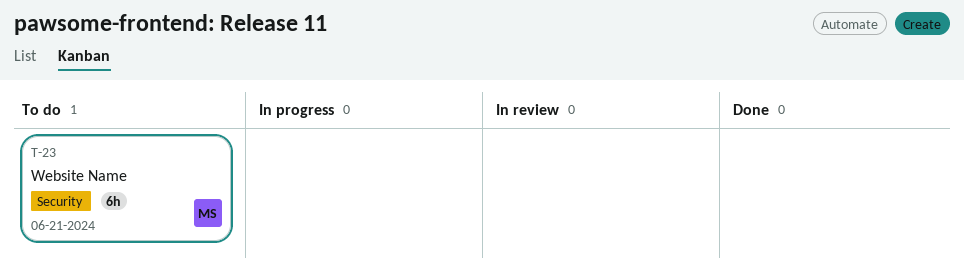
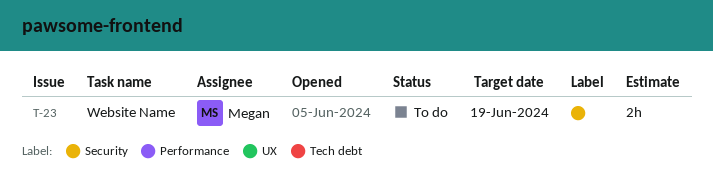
T-23, estimate: 6h -> 2h
T-23, due: Jun 21 -> Jun 19

